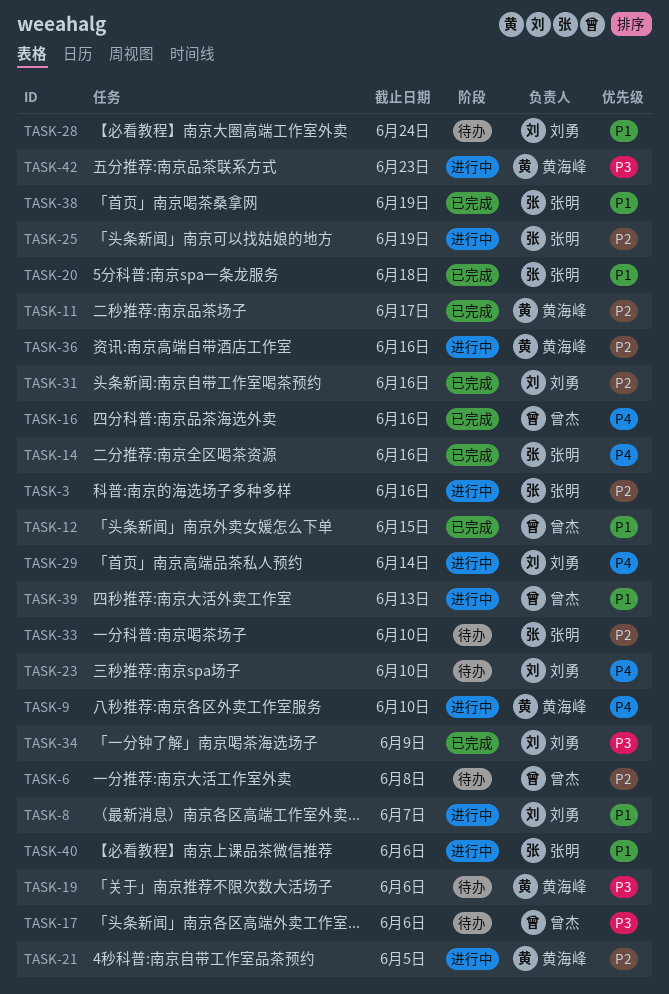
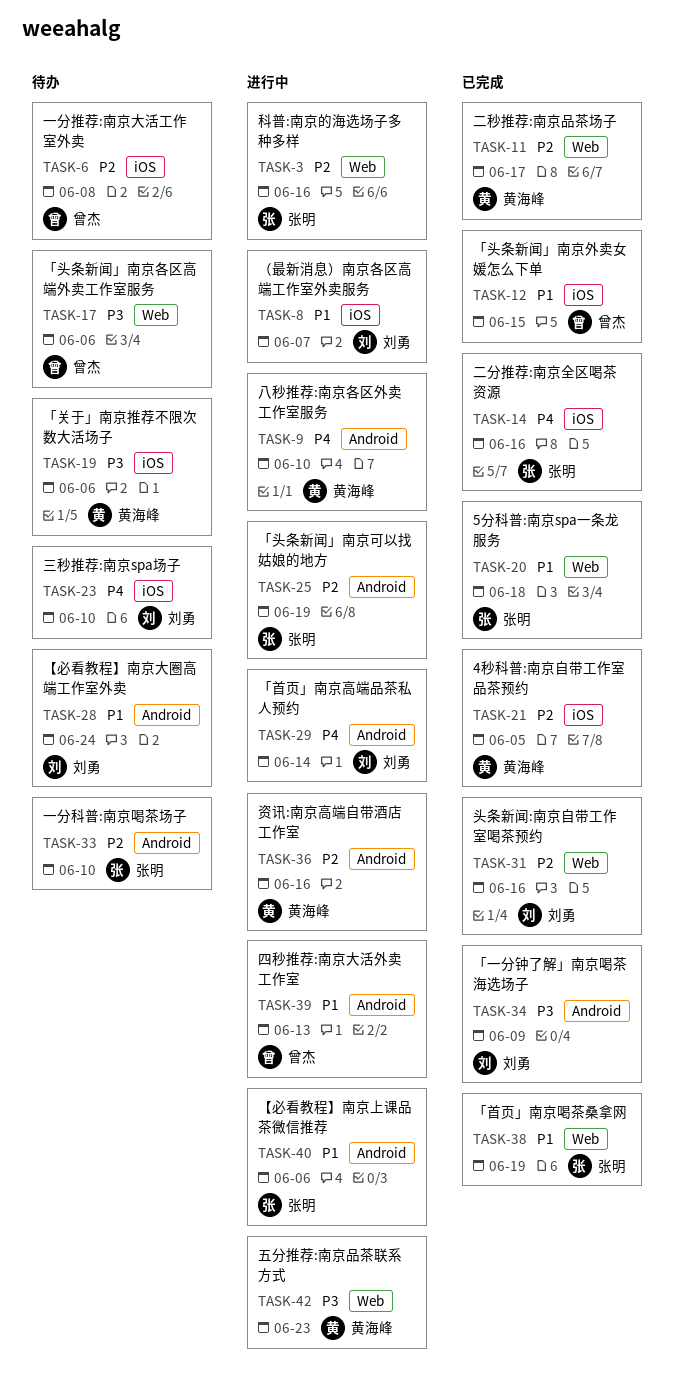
TASK-16: present -> none
TASK-21, status: 进行中 -> 已完成

